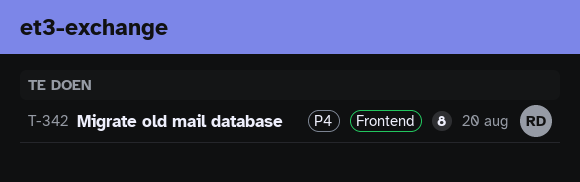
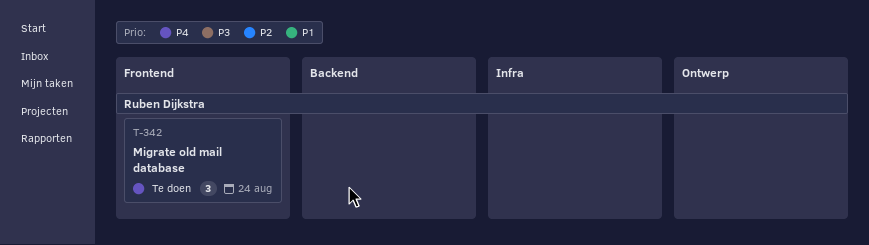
T-342, estimate: 8 -> 3
T-342, due: Aug 20 -> Aug 24

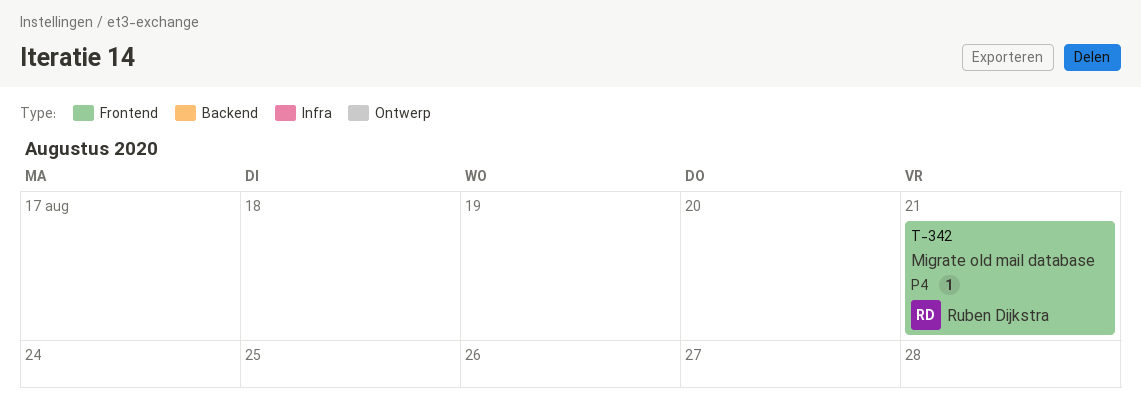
T-342, estimate: 3 -> 1
T-342, due: Aug 24 -> Aug 21

